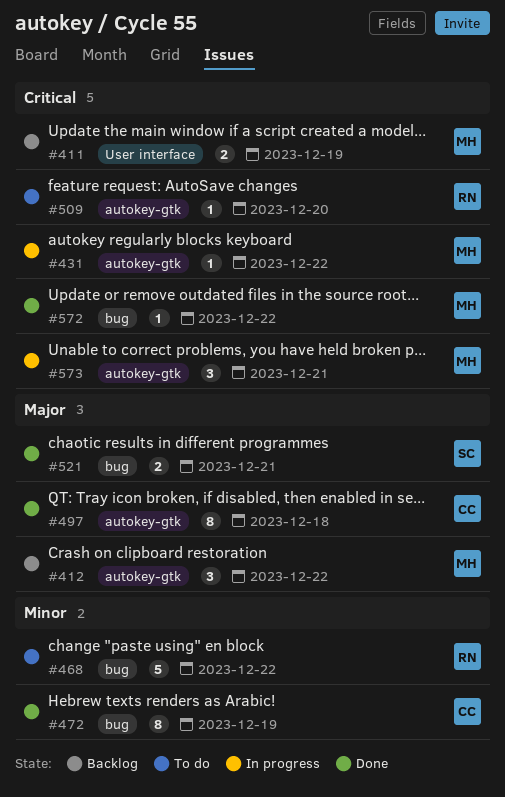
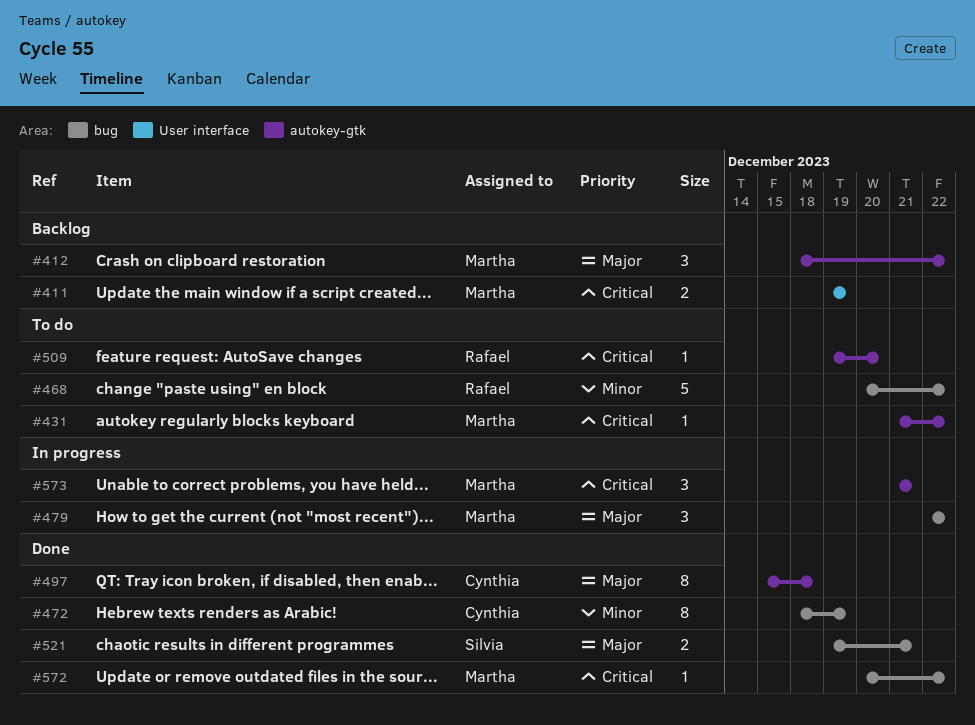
#431, status: In progress -> To do
#479: none -> present

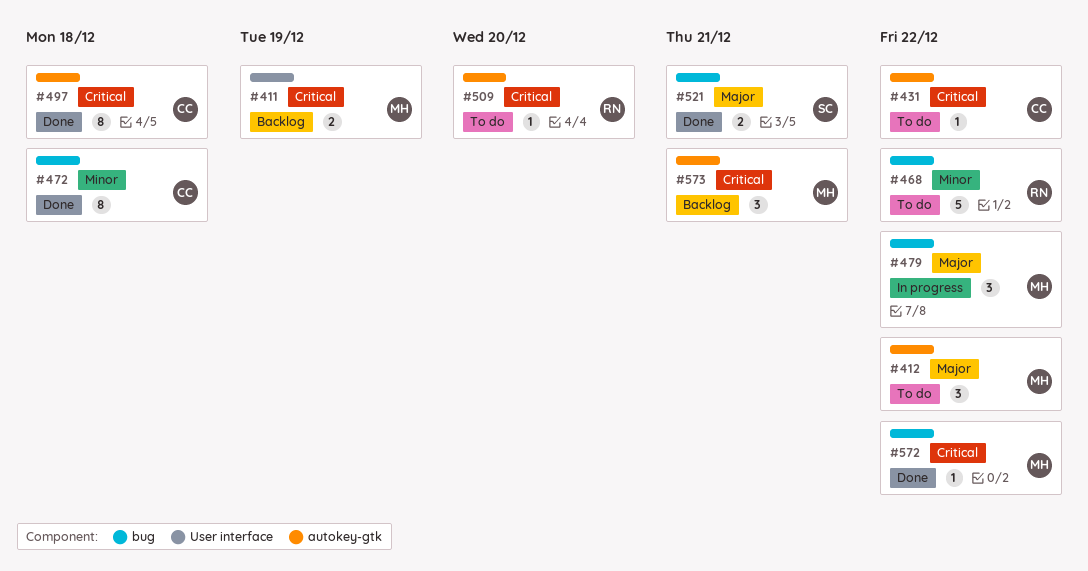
#412, status: Backlog -> To do
#431, owner: Martha -> Cynthia
#472, due: Dec 19 -> Dec 18
#497, priority: Major -> Critical
#573, status: In progress -> Backlog

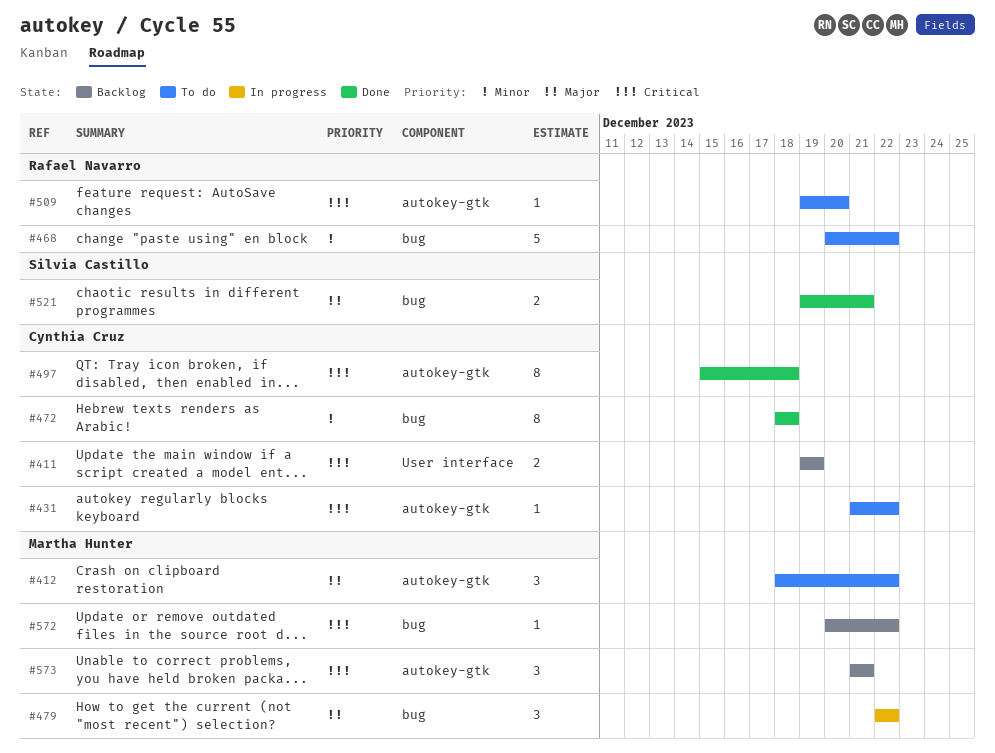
#411, owner: Martha Hunter -> Cynthia Cruz
#572, status: Done -> Backlog

